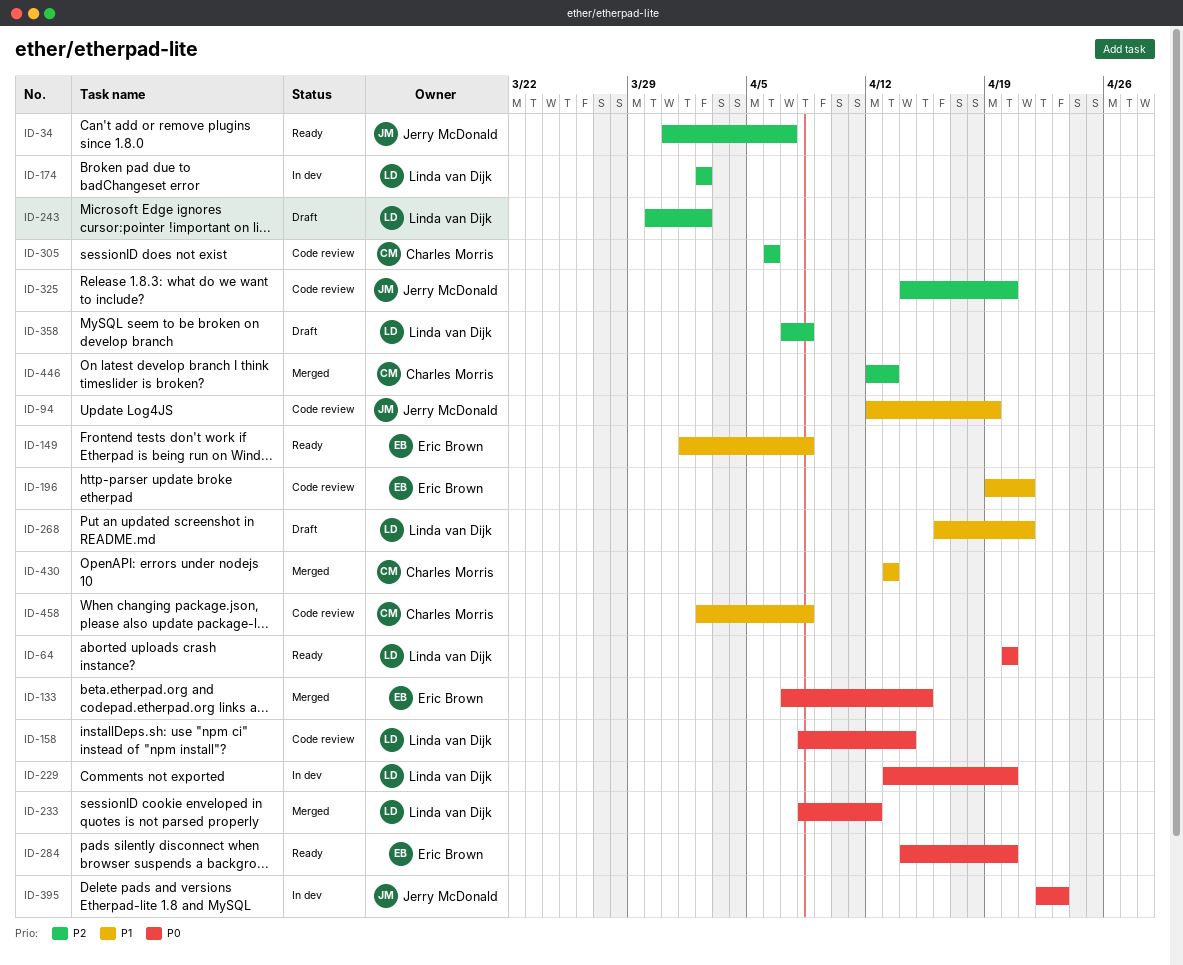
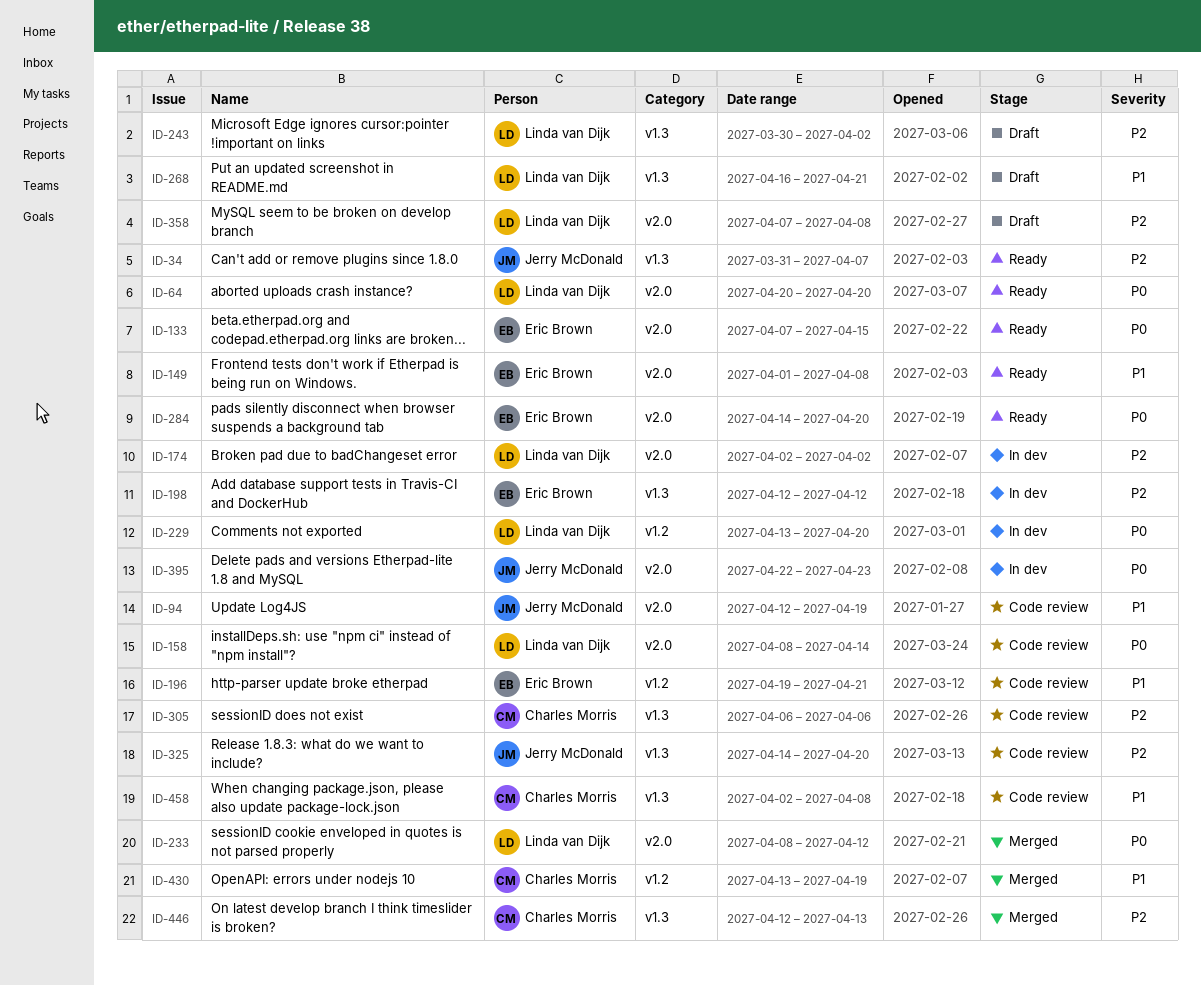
ID-133, status: Merged -> Ready
ID-198: none -> present
ID-430, due: Apr 13 -> Apr 19

